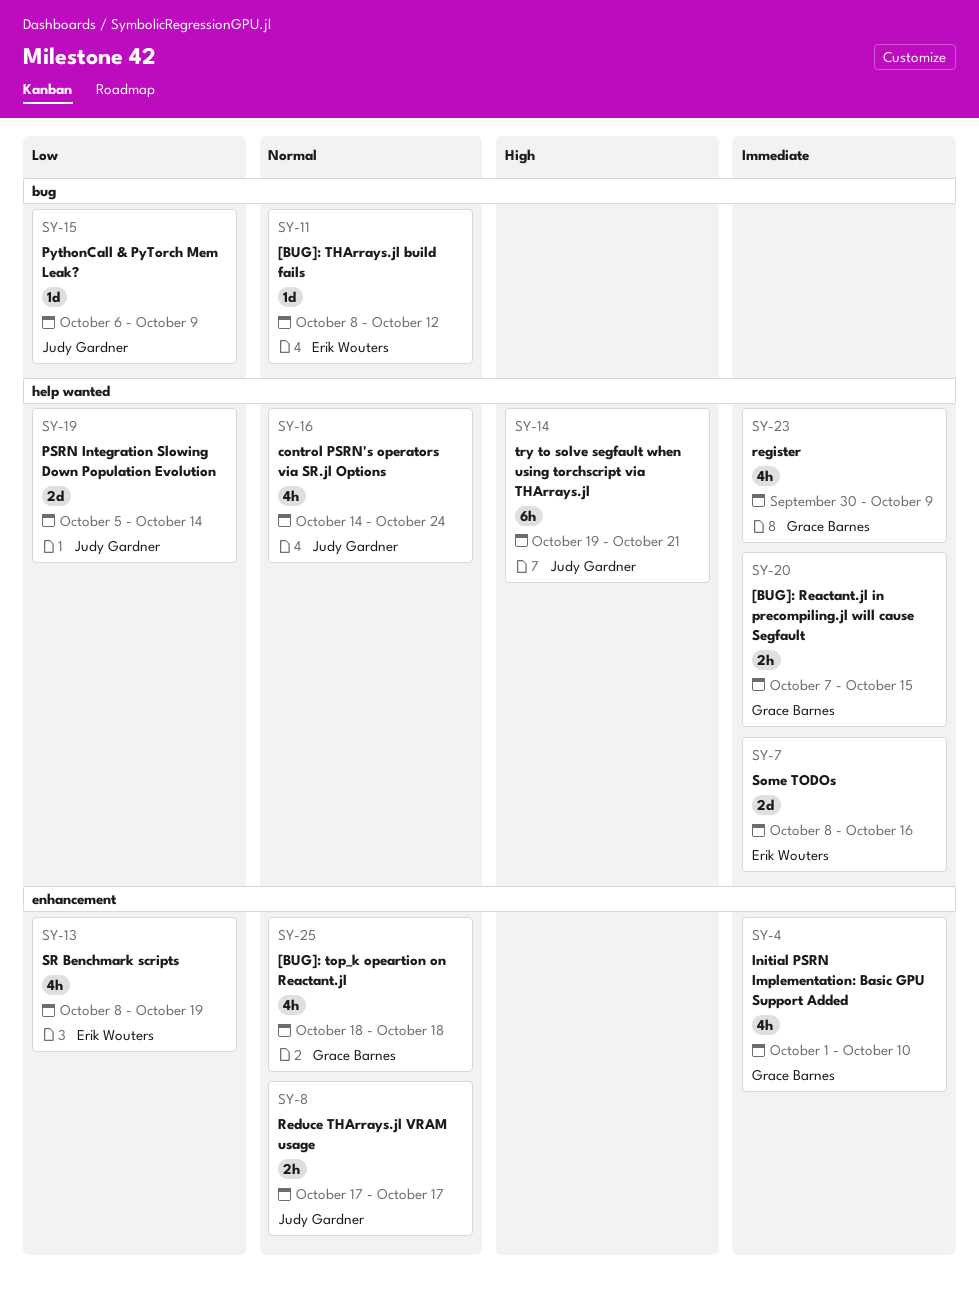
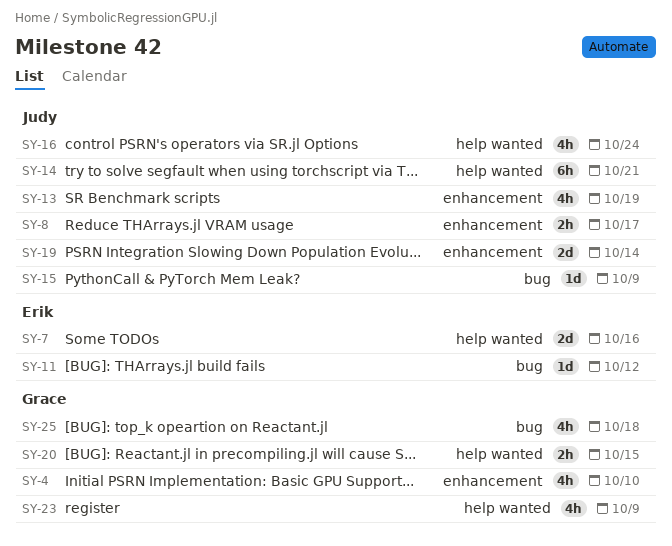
SY-13, owner: Erik Wouters -> Judy Gardner
SY-19, label: help wanted -> enhancement
SY-25, label: enhancement -> bug

